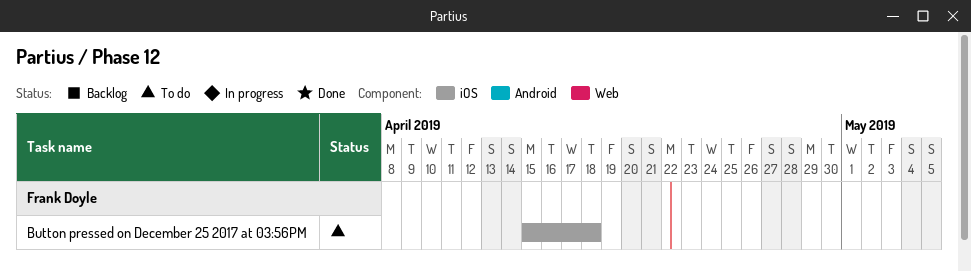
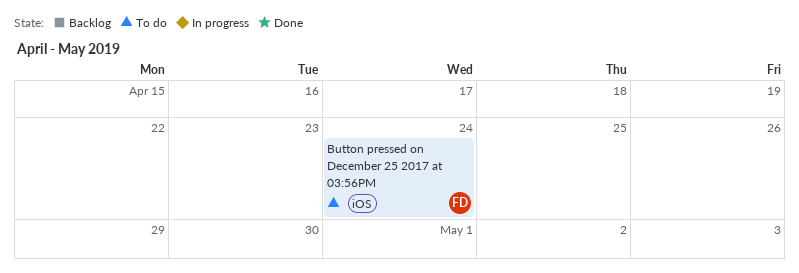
Button pressed on December 25 2017 at 03:56PM, due: Apr 18 -> Apr 24

